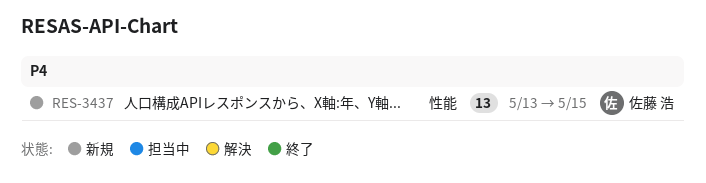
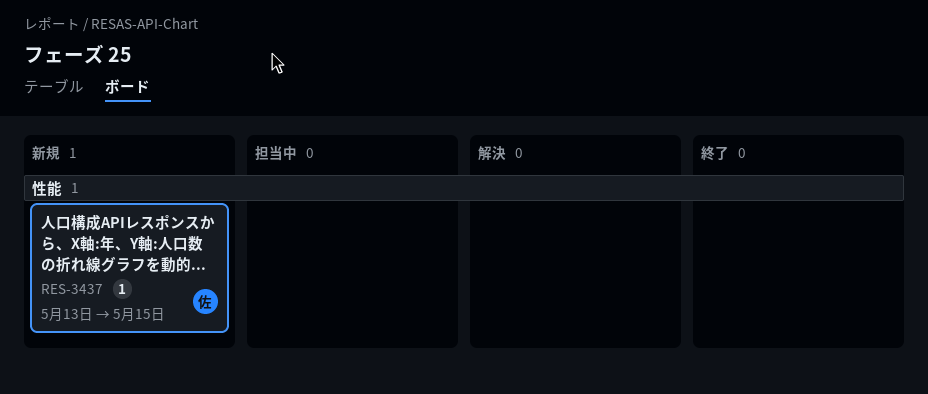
RES-3437, estimate: 13 -> 1

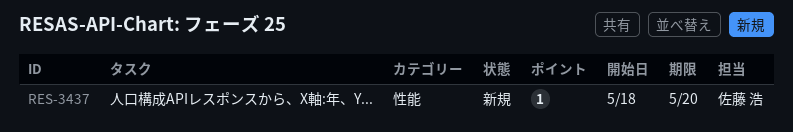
RES-3437, start: May 13 -> May 18
RES-3437, due: May 15 -> May 20

